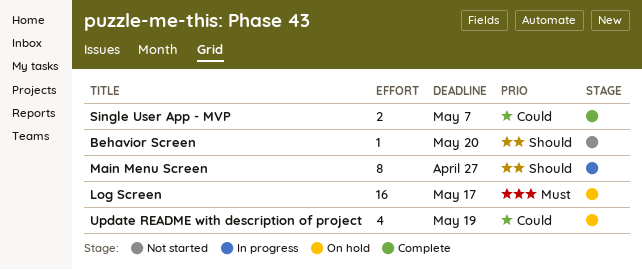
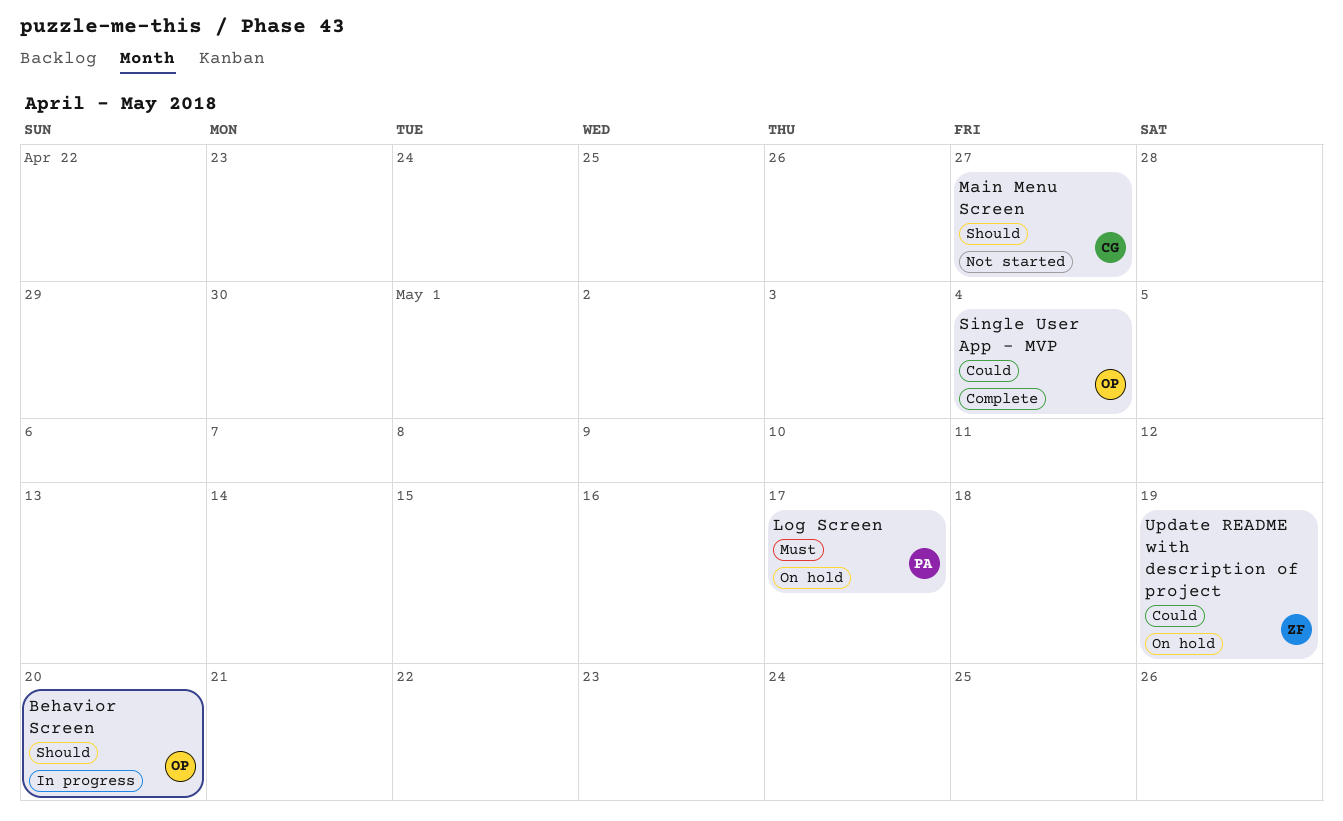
Behavior Screen, status: Not started -> In progress
Main Menu Screen, status: In progress -> Not started
Single User App - MVP, due: May 7 -> May 4

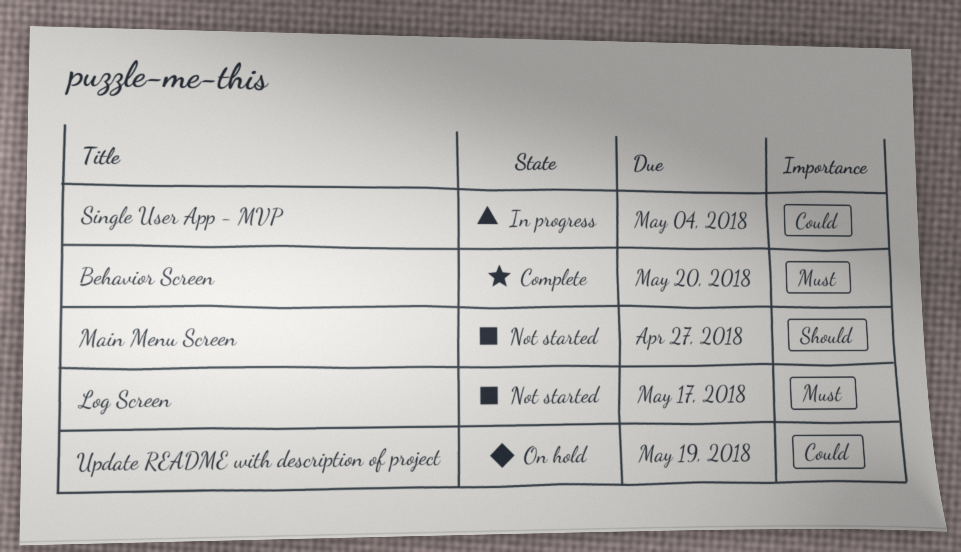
Behavior Screen, status: In progress -> Complete
Behavior Screen, priority: Should -> Must
Log Screen, status: On hold -> Not started
Single User App - MVP, status: Complete -> In progress

